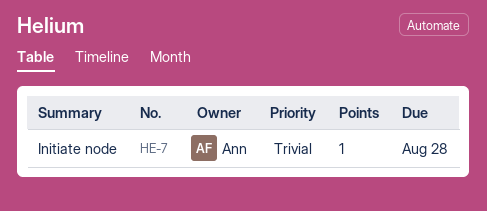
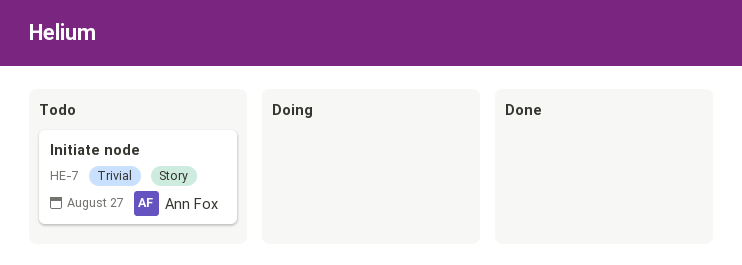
HE-7, due: Aug 28 -> Aug 27

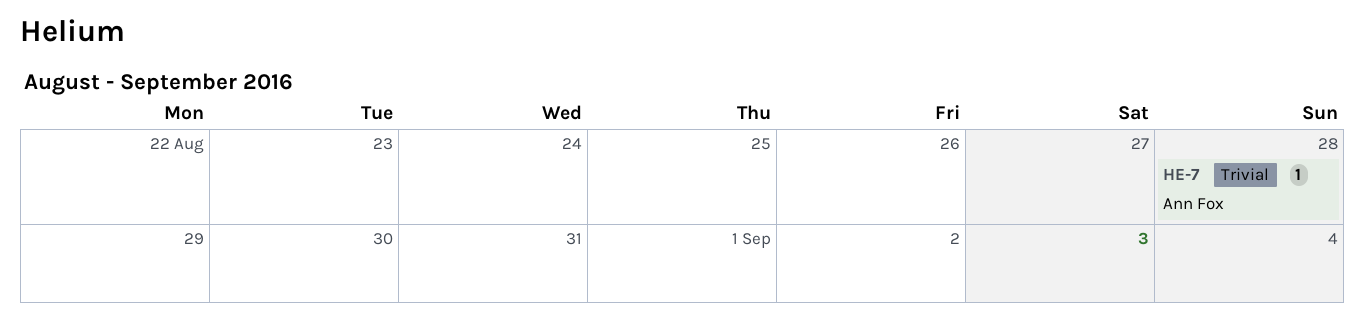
HE-7, due: Aug 27 -> Aug 28

